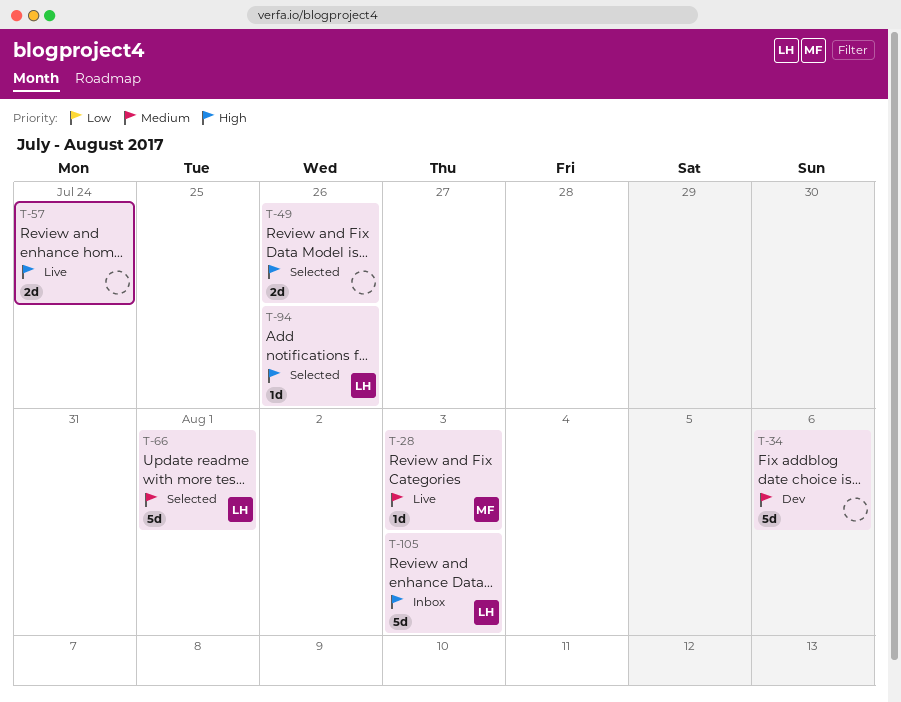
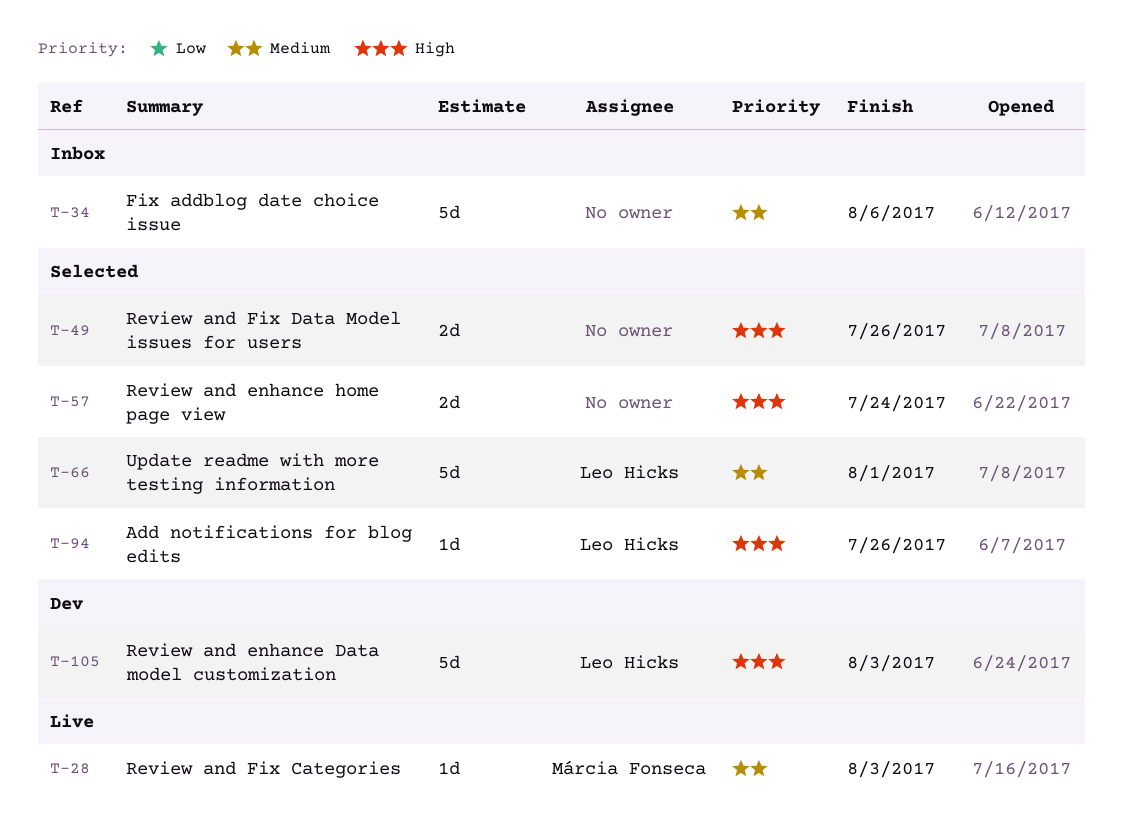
T-34, status: Dev -> Inbox
T-57, status: Live -> Selected
T-105, status: Inbox -> Dev

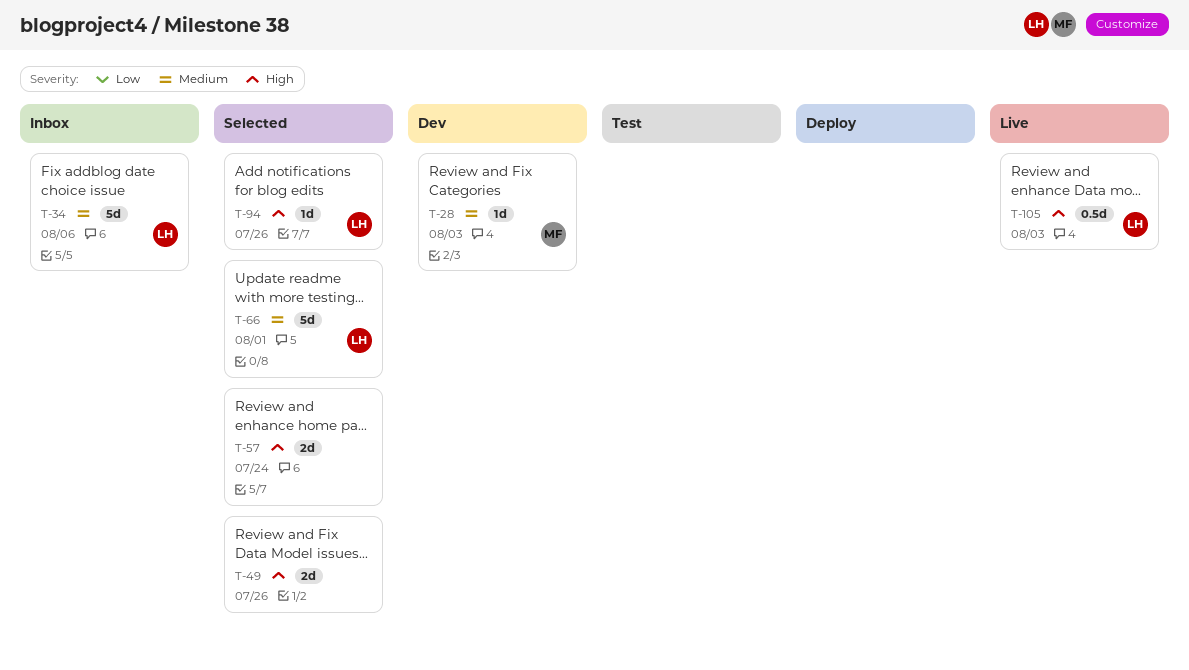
T-28, status: Live -> Dev
T-34, owner: none -> Leo Hicks
T-105, status: Dev -> Live
T-105, estimate: 5d -> 0.5d

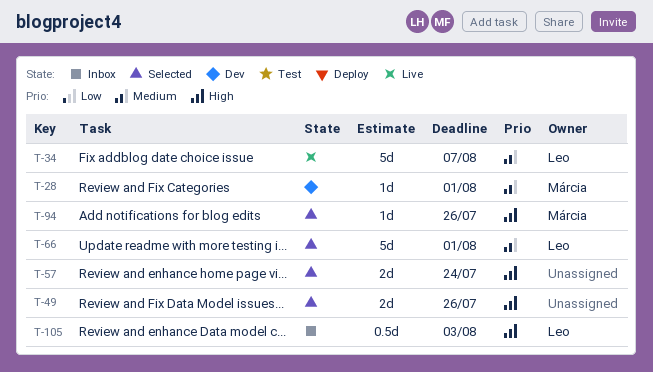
T-28, due: Aug 3 -> Aug 1
T-34, status: Inbox -> Live
T-34, due: Aug 6 -> Aug 7
T-94, owner: Leo -> Márcia
T-105, status: Live -> Inbox

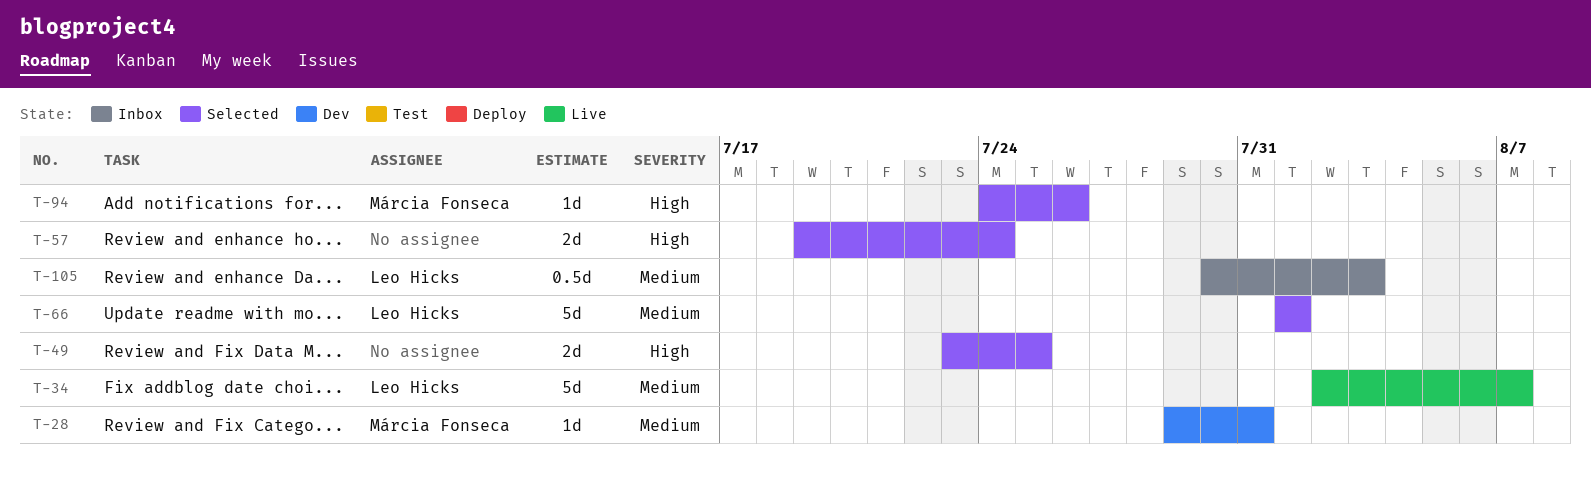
T-28, due: Aug 1 -> Jul 31
T-49, due: Jul 26 -> Jul 25
T-105, priority: High -> Medium

